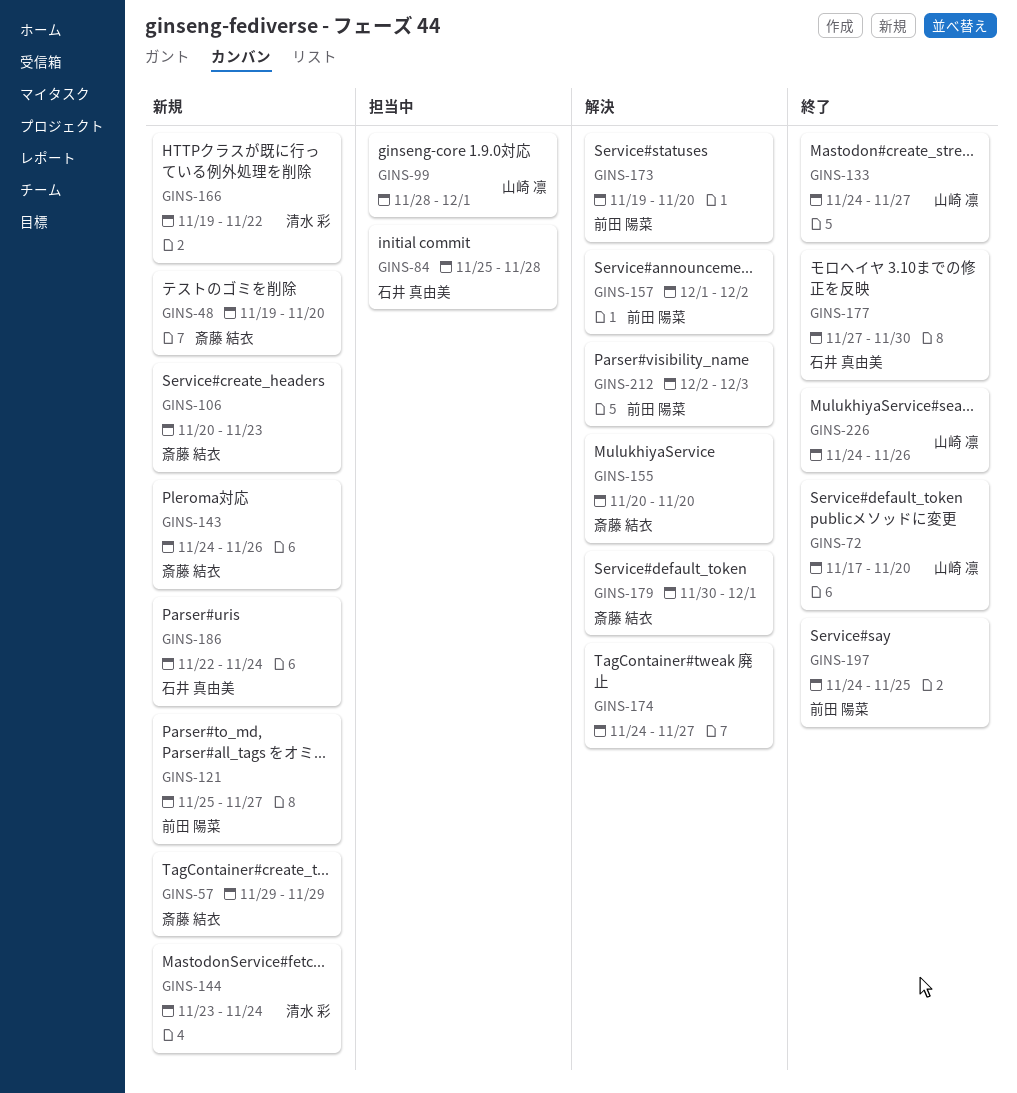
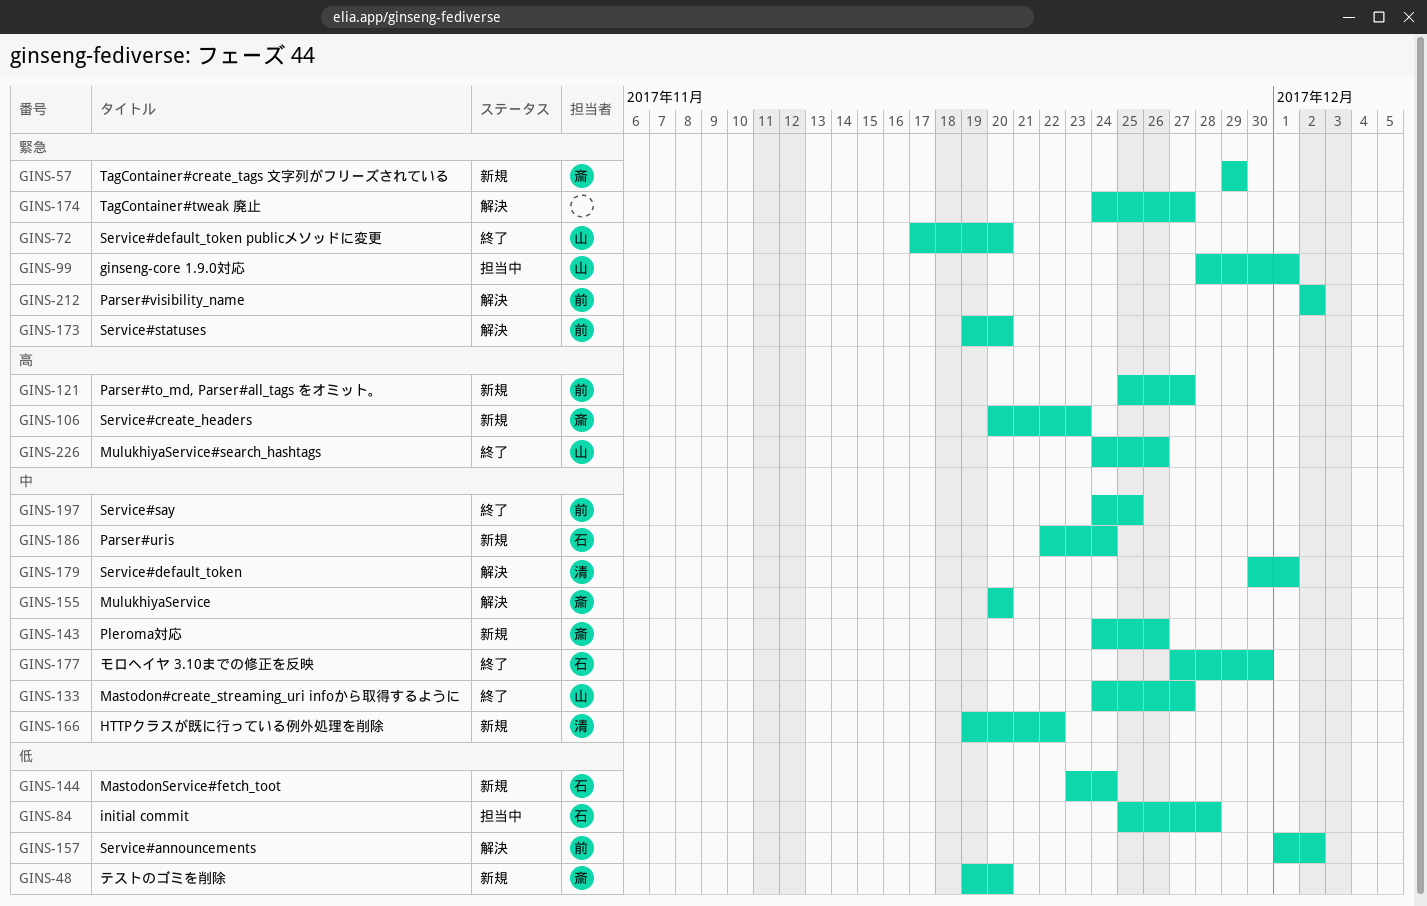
GINS-144, owner: 清水 彩 -> 石井 真由美
GINS-179, owner: 斎藤 結衣 -> 清水 彩
GINS-212, due: Dec 3 -> Dec 2

